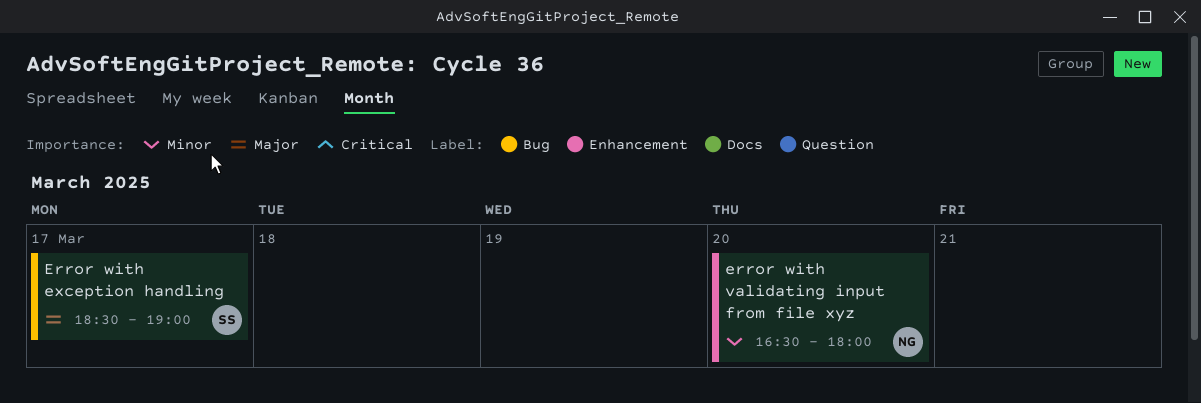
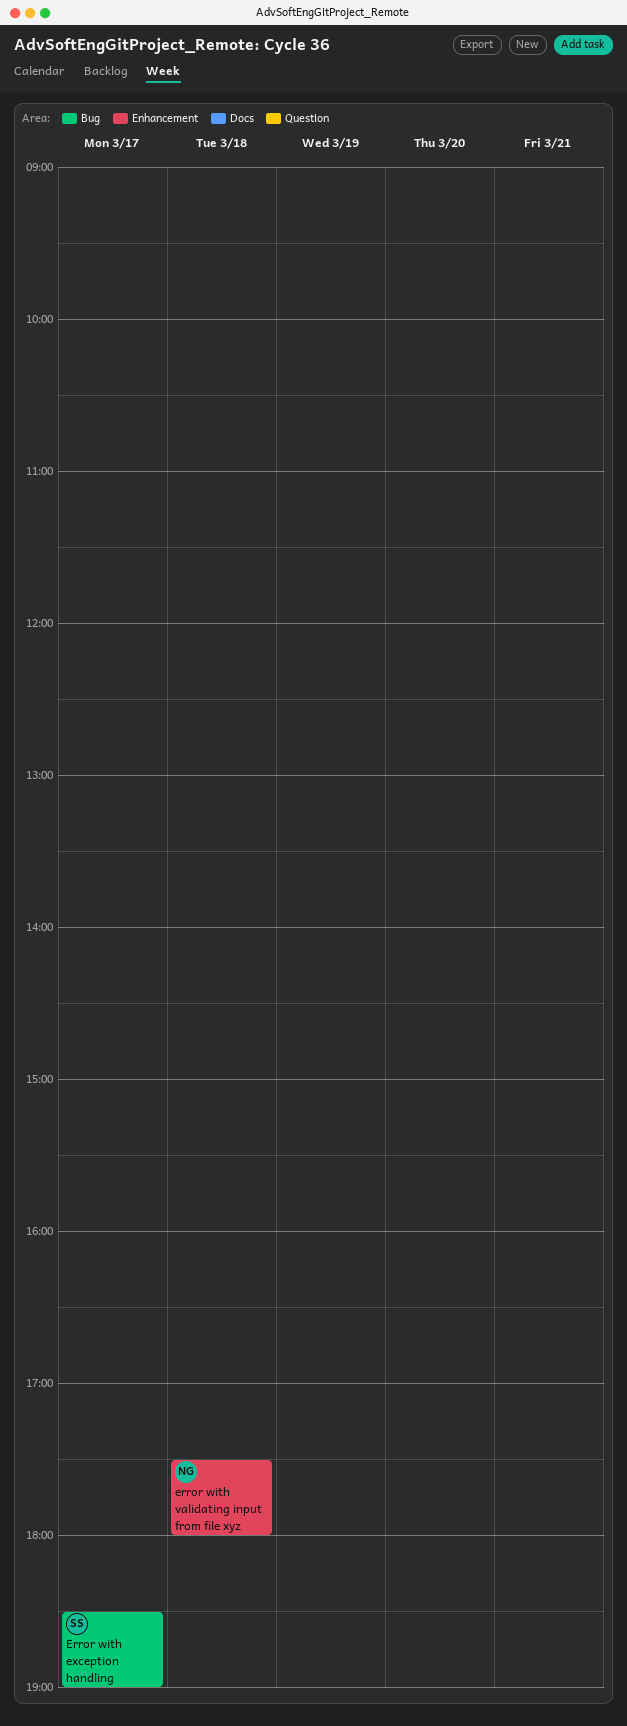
error with validating input from file xyz, day: Mar 20 -> Mar 18
error with validating input from file xyz, begins: 16:30 -> 17:30

